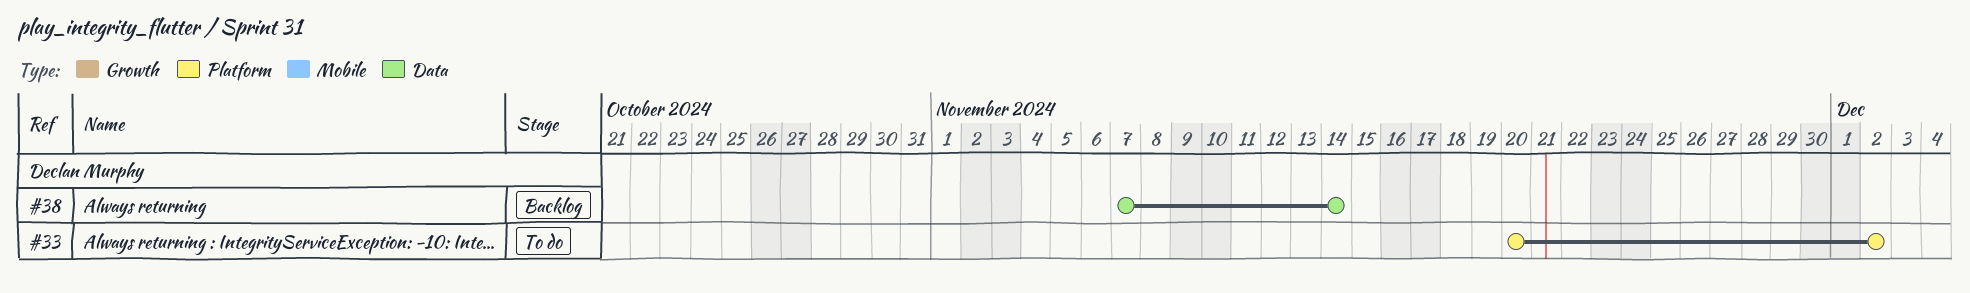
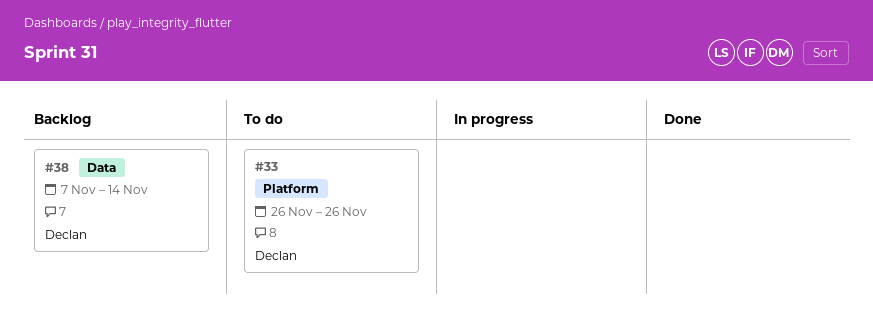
#33, start: Nov 20 -> Nov 26
#33, due: Dec 2 -> Nov 26

